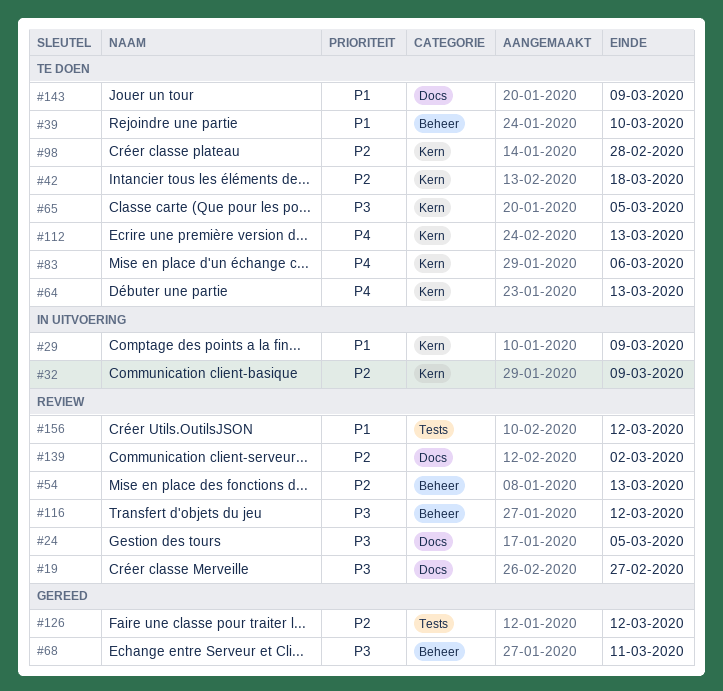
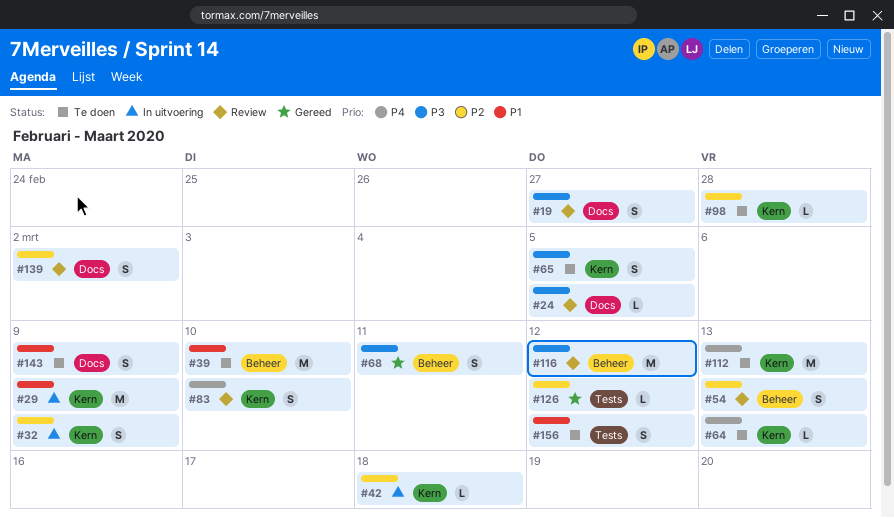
#42, status: Te doen -> In uitvoering
#83, status: Te doen -> Review
#83, due: Mar 6 -> Mar 10
#156, status: Review -> Te doen

